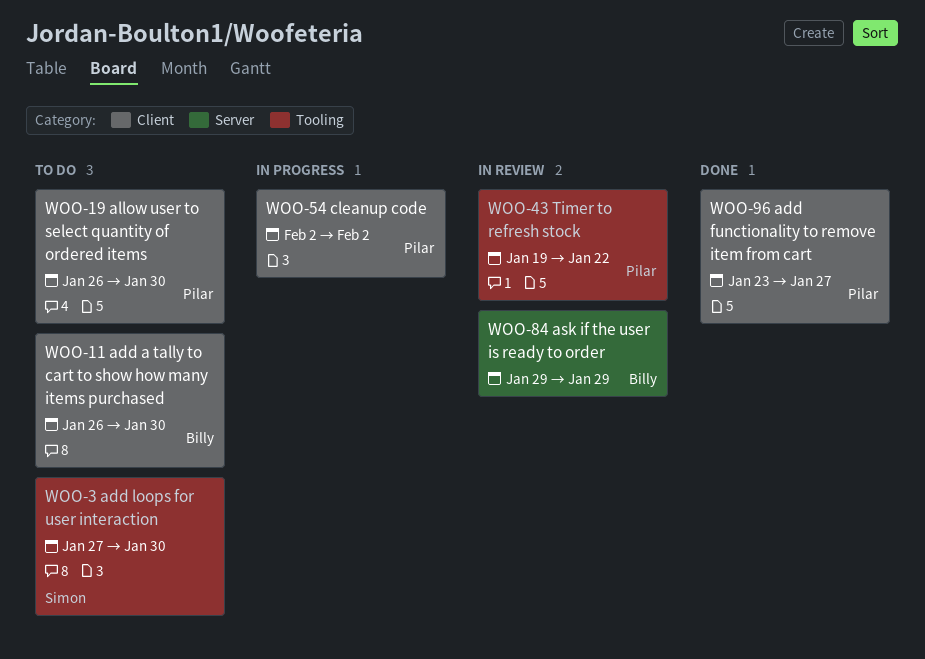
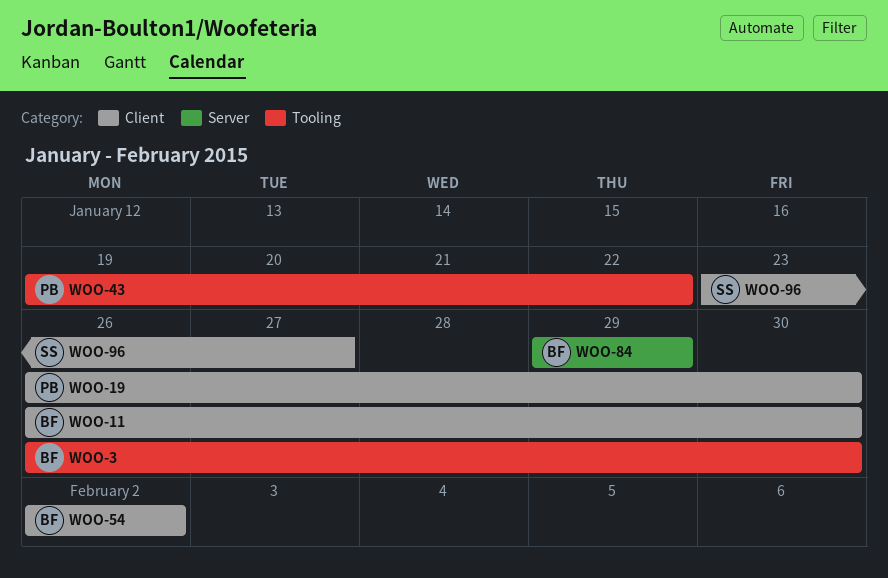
WOO-3, owner: Simon -> Billy
WOO-3, start: Jan 27 -> Jan 26
WOO-54, owner: Pilar -> Billy
WOO-96, owner: Pilar -> Simon

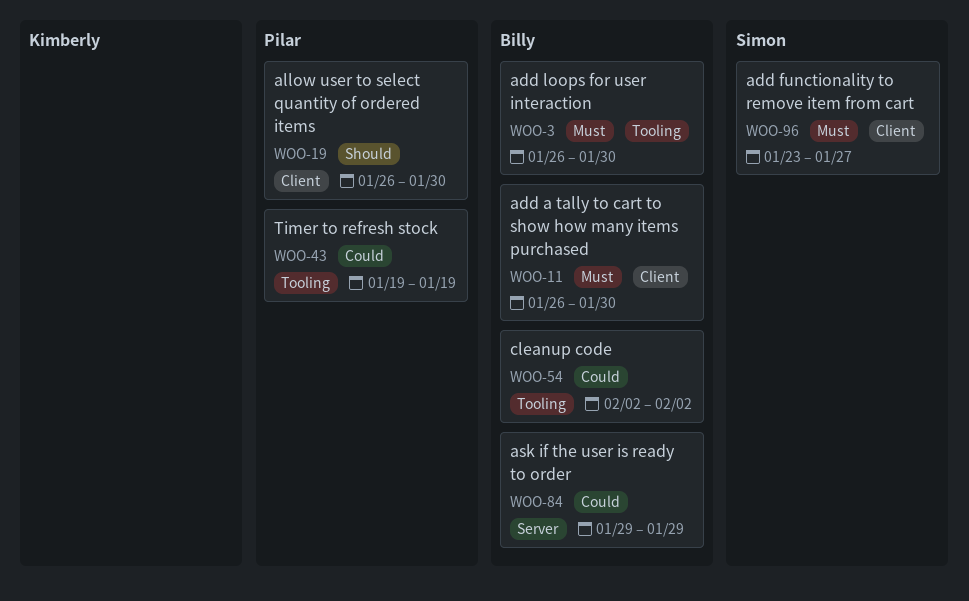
WOO-43, due: Jan 22 -> Jan 19
WOO-54, label: Client -> Tooling

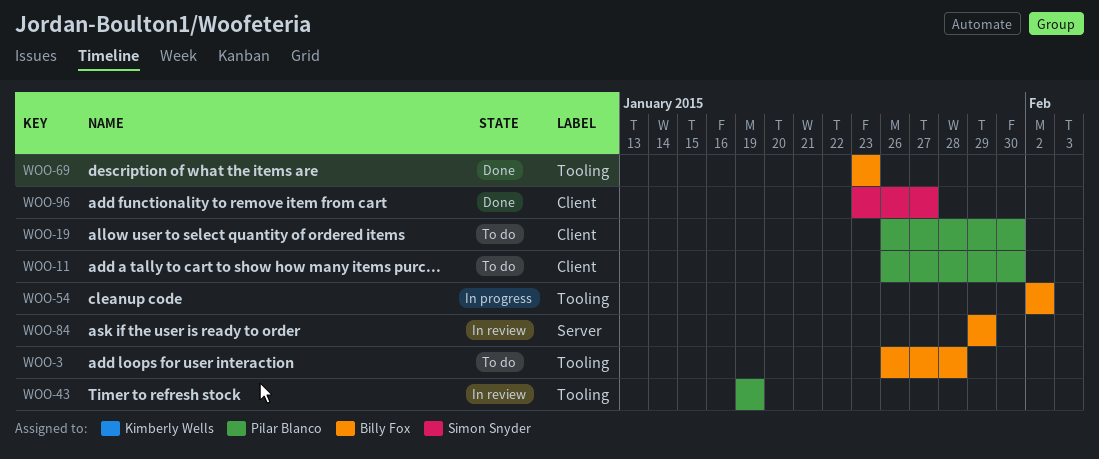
WOO-3, due: Jan 30 -> Jan 28
WOO-11, owner: Billy Fox -> Pilar Blanco
WOO-69: none -> present

